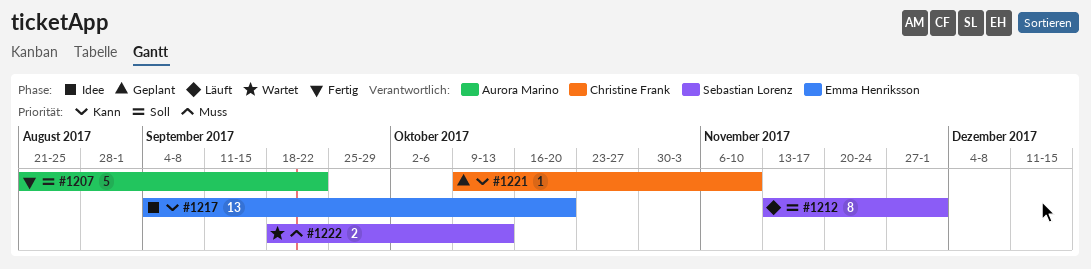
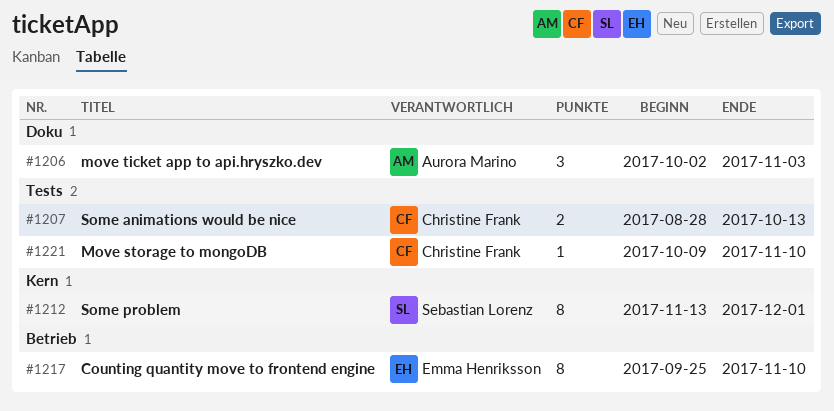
#1206: none -> present
#1207, owner: Aurora Marino -> Christine Frank
#1207, estimate: 5 -> 2
#1207, start: Aug 21 -> Aug 28
#1207, due: Sep 22 -> Oct 13
#1217, estimate: 13 -> 8
#1217, start: Sep 4 -> Sep 25
#1217, due: Oct 20 -> Nov 10
#1222: present -> none

